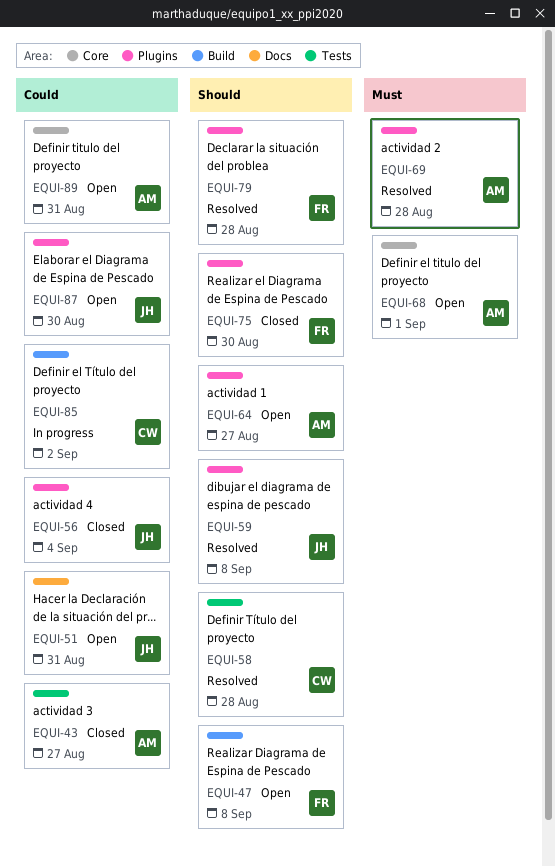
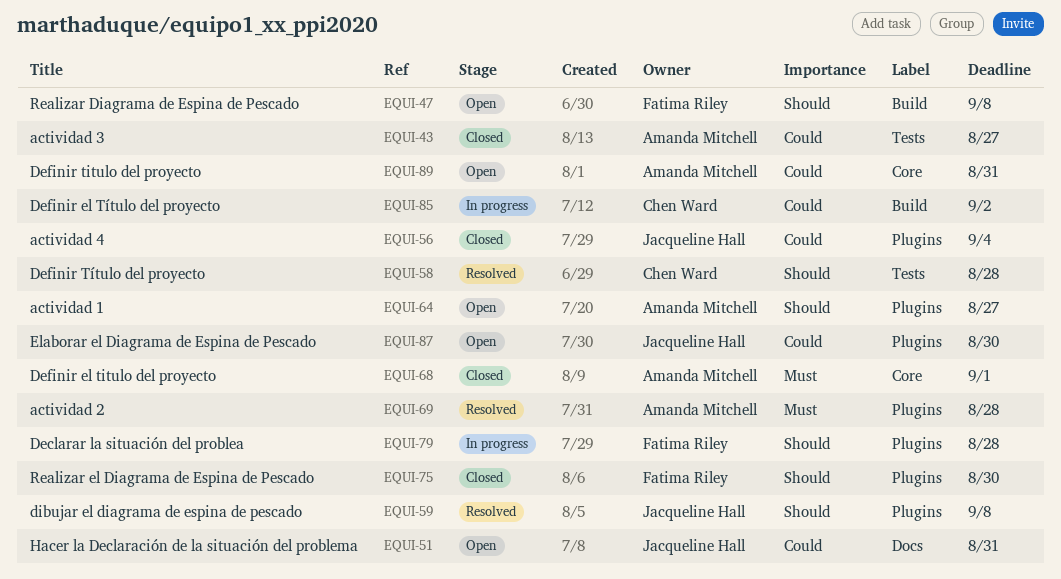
EQUI-68, status: Open -> Closed
EQUI-79, status: Resolved -> In progress

